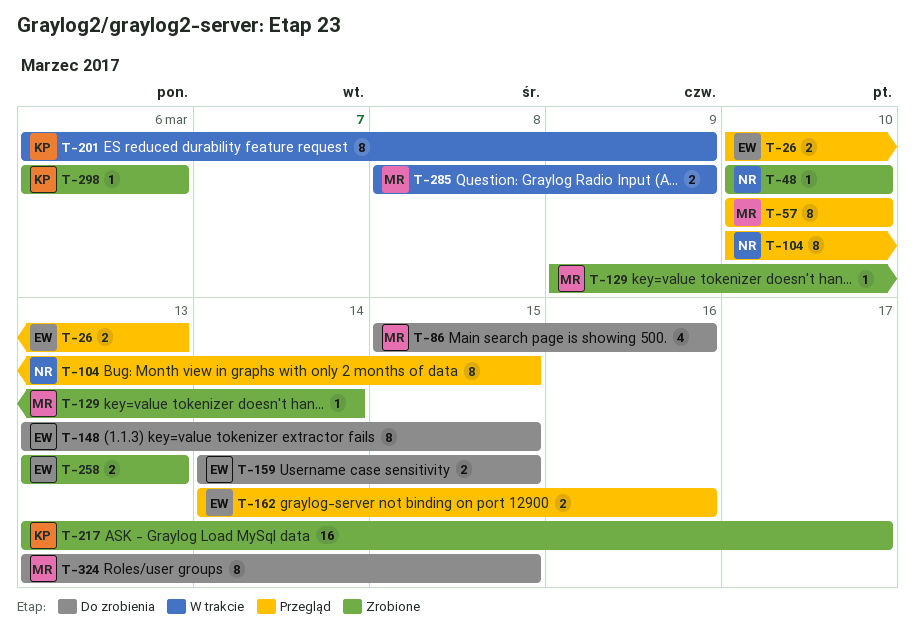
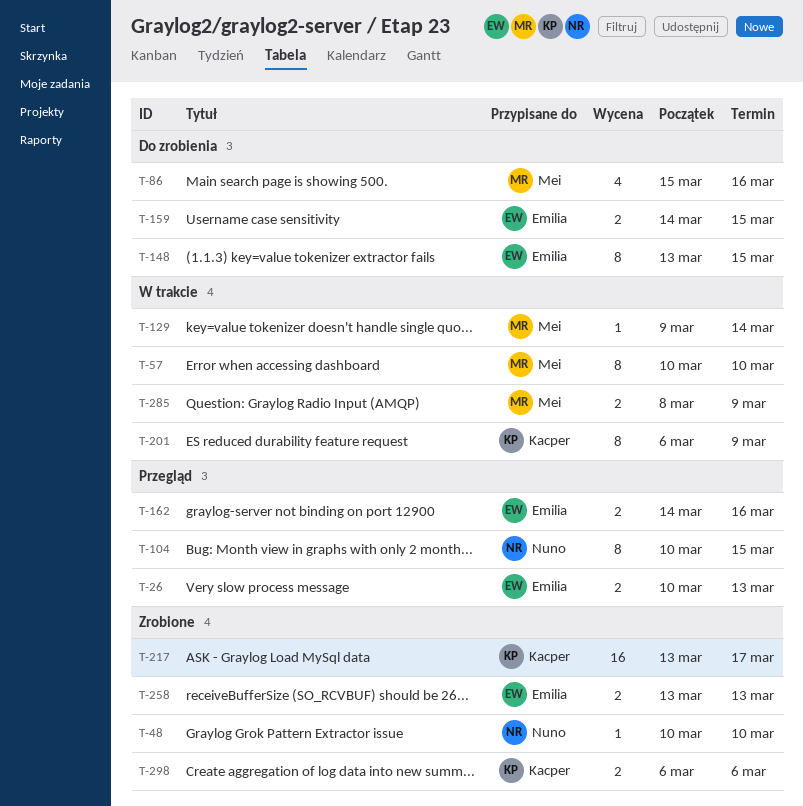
T-57, status: Przegląd -> W trakcie
T-129, status: Zrobione -> W trakcie
T-298, estimate: 1 -> 2
T-324: present -> none

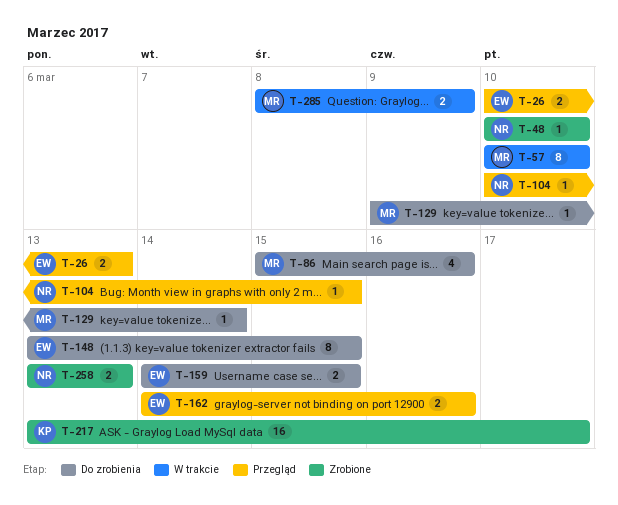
T-104, estimate: 8 -> 1
T-129, status: W trakcie -> Do zrobienia
T-201: present -> none
T-258, owner: Emilia -> Nuno
T-298: present -> none

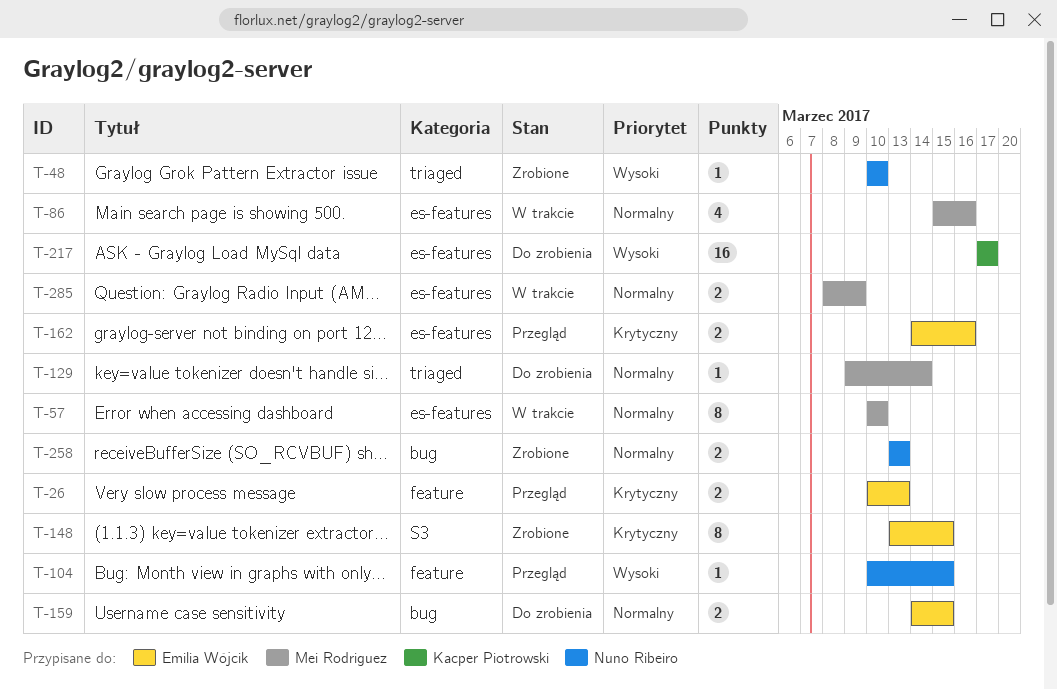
T-86, status: Do zrobienia -> W trakcie
T-148, status: Do zrobienia -> Zrobione
T-217, status: Zrobione -> Do zrobienia
T-217, start: Mar 13 -> Mar 17

